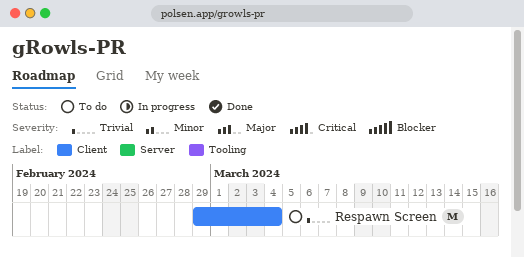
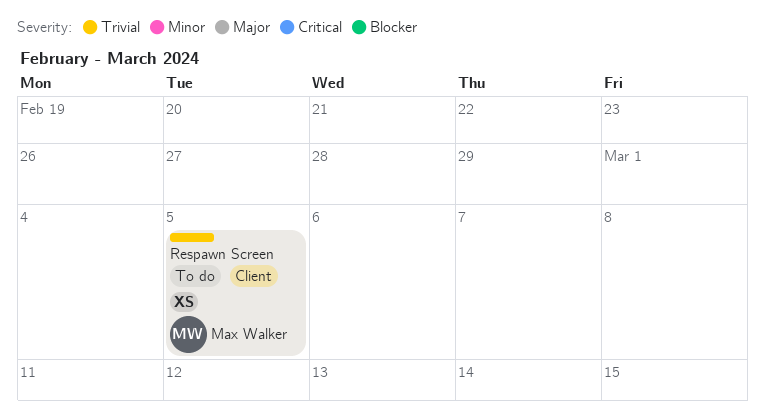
Respawn Screen, estimate: M -> XS
Respawn Screen, due: Mar 4 -> Mar 5

